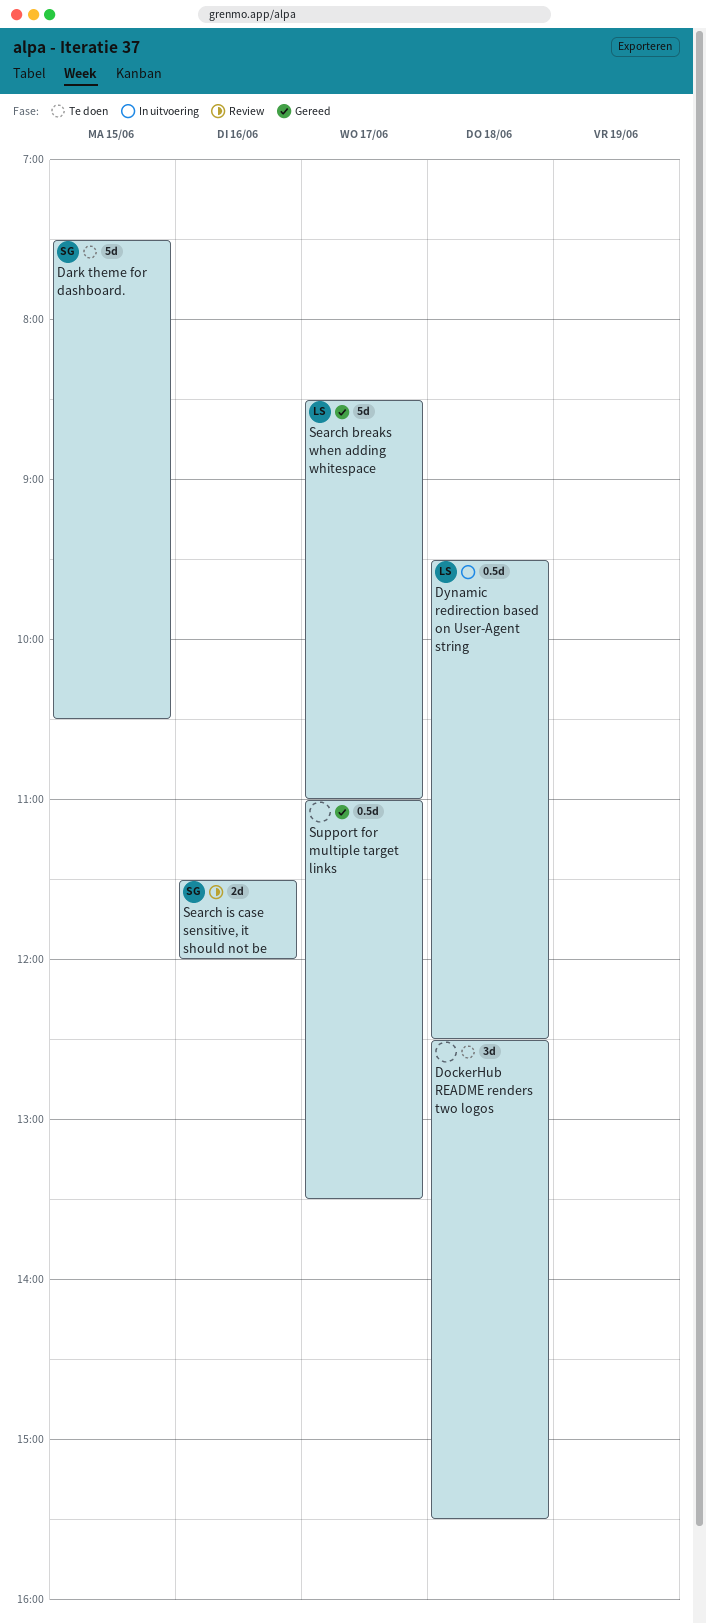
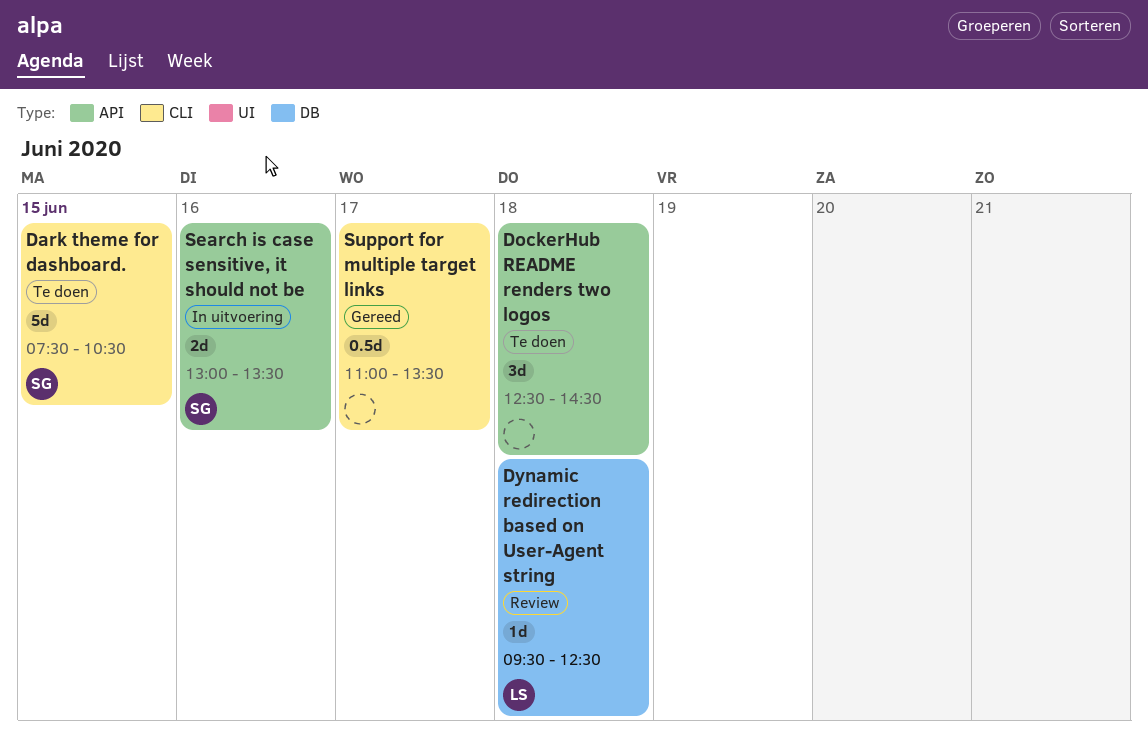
DockerHub README renders two logos, ends: 15:30 -> 14:30
Dynamic redirection based on User-Agent string, status: In uitvoering -> Review
Dynamic redirection based on User-Agent string, estimate: 0.5d -> 1d
Search breaks when adding whitespace: present -> none
Search is case sensitive, it should not be, status: Review -> In uitvoering
Search is case sensitive, it should not be, begins: 11:30 -> 13:00
Search is case sensitive, it should not be, ends: 12:00 -> 13:30

